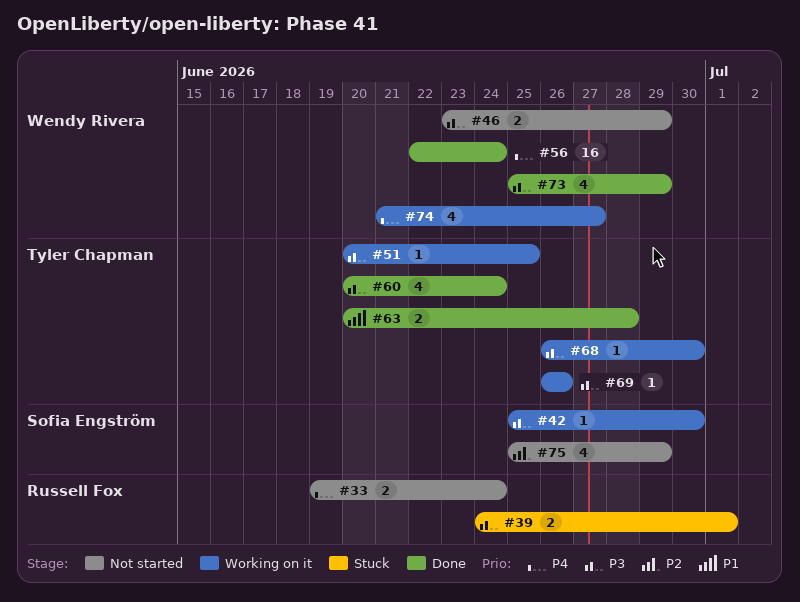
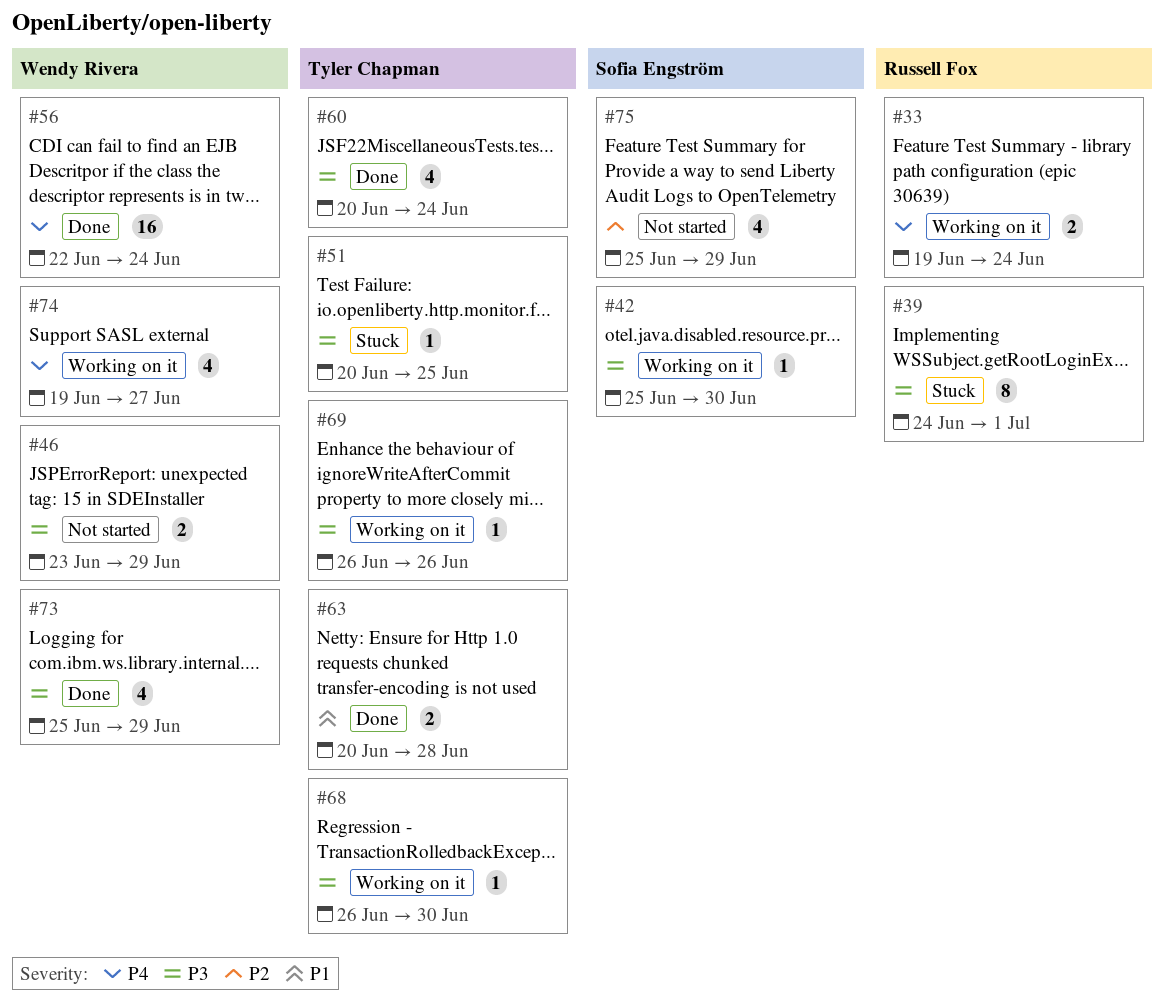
#33, status: Not started -> Working on it
#39, estimate: 2 -> 8
#51, status: Working on it -> Stuck
#74, start: Jun 21 -> Jun 19

